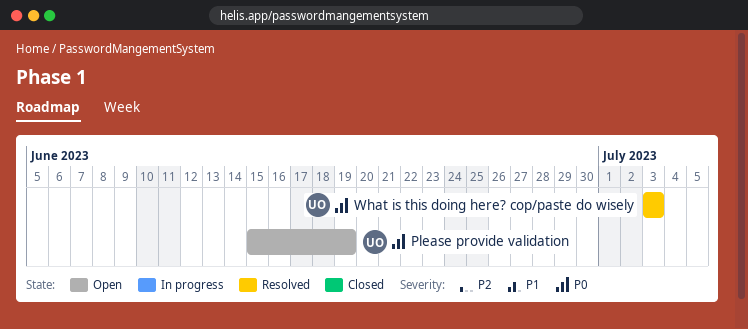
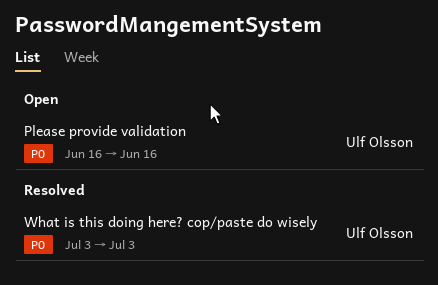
Please provide validation, start: Jun 15 -> Jun 16
Please provide validation, due: Jun 19 -> Jun 16

